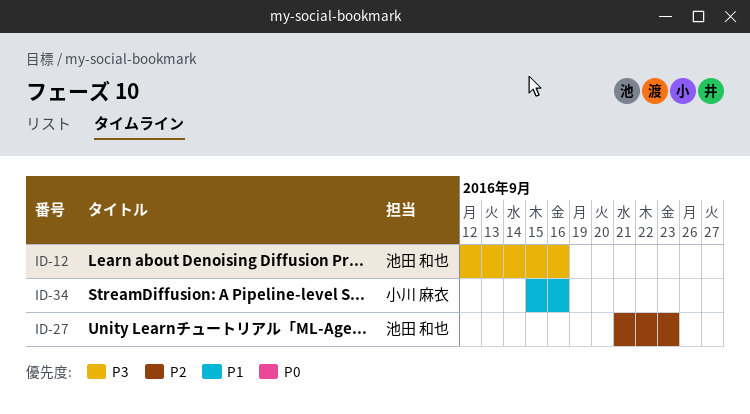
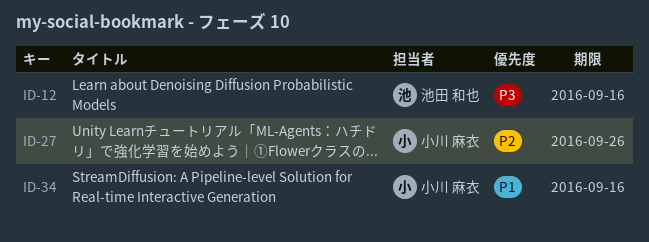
ID-27, owner: 池田 和也 -> 小川 麻衣
ID-27, due: Sep 23 -> Sep 26

